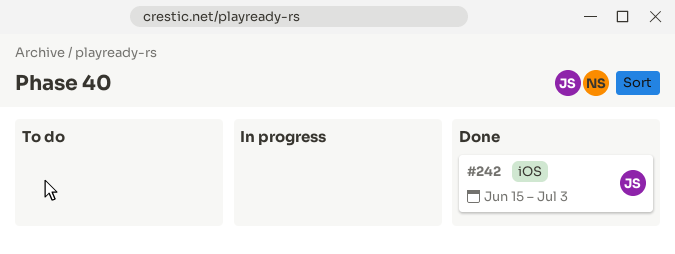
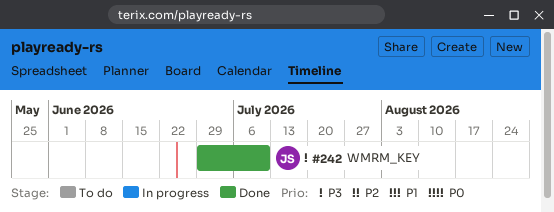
#242, start: Jun 15 -> Jun 29
#242, due: Jul 3 -> Jul 10

